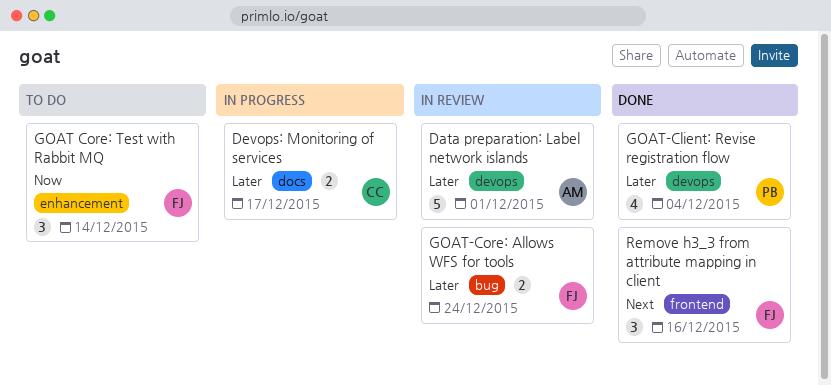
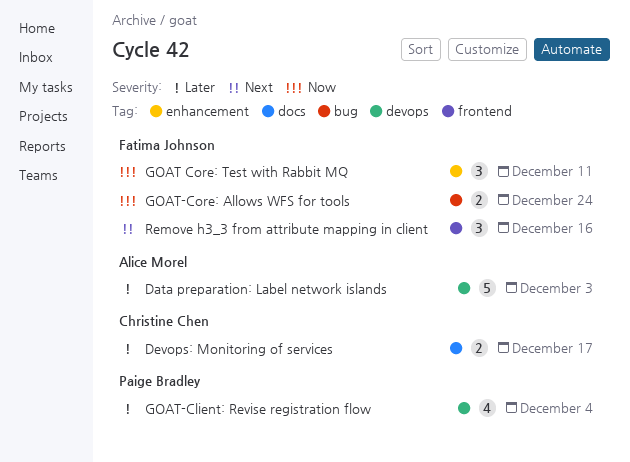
Data preparation: Label network islands, due: Dec 1 -> Dec 3
GOAT Core: Test with Rabbit MQ, due: Dec 14 -> Dec 11
GOAT-Core: Allows WFS for tools, priority: Later -> Now

